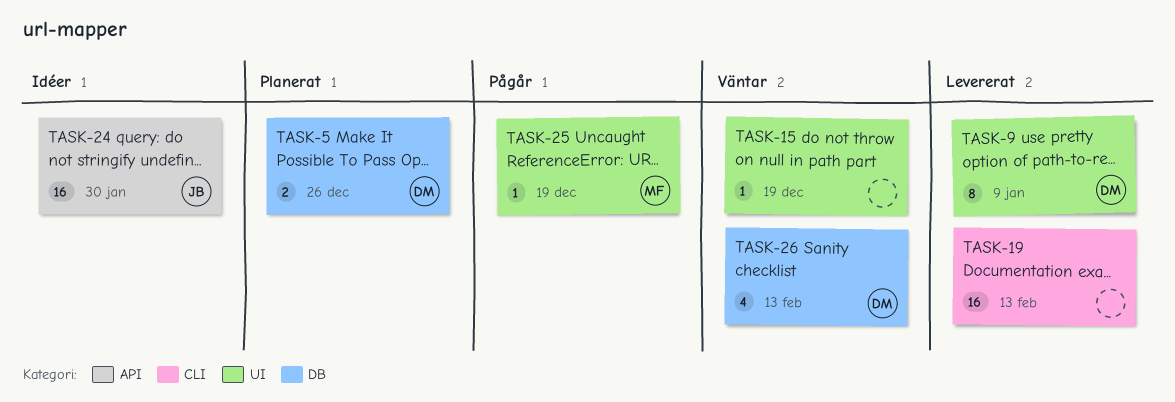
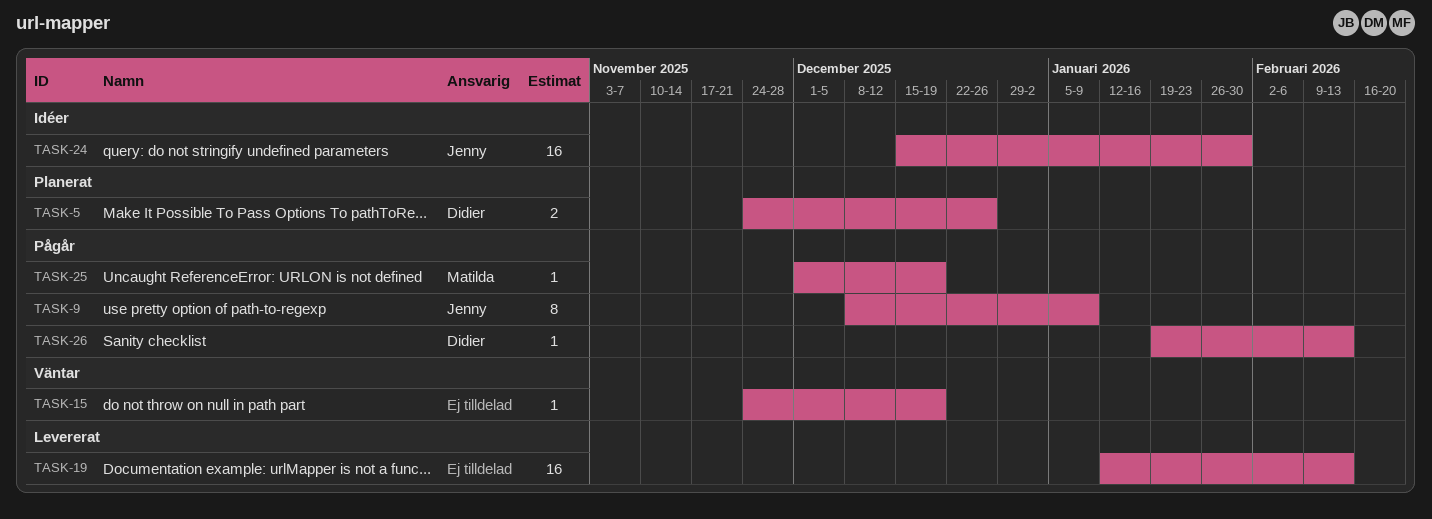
TASK-9, status: Levererat -> Pågår
TASK-9, owner: Didier -> Jenny
TASK-26, status: Väntar -> Pågår
TASK-26, estimate: 4 -> 1

